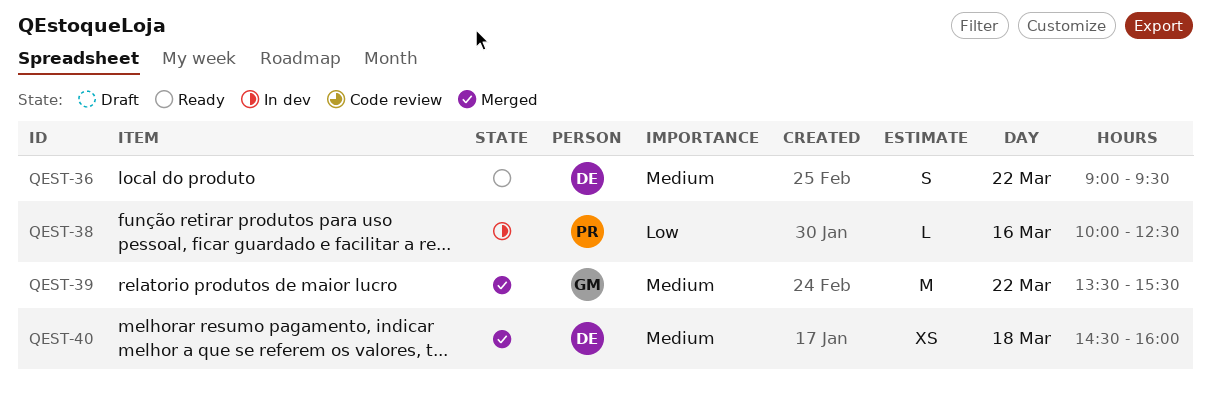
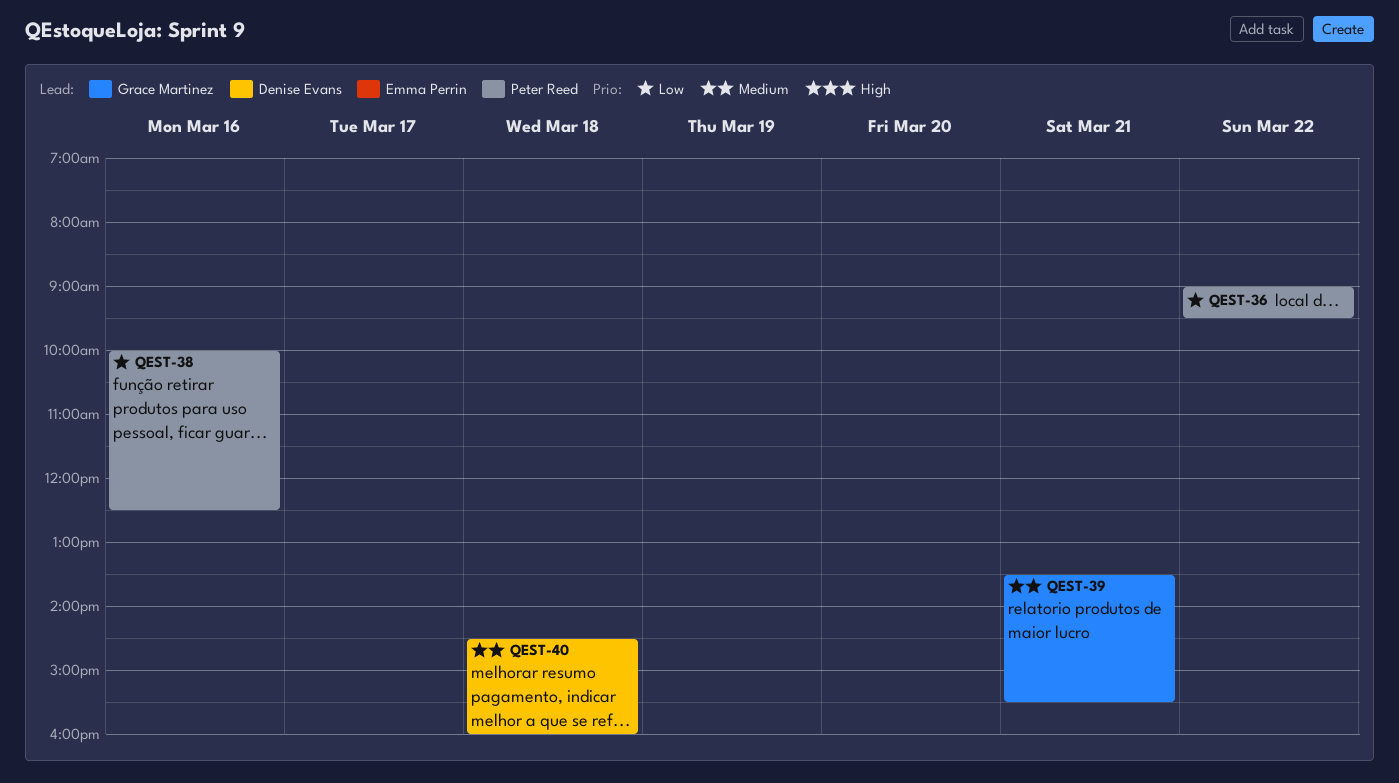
QEST-36, owner: Denise Evans -> Peter Reed
QEST-36, priority: Medium -> Low
QEST-39, day: Mar 22 -> Mar 21

